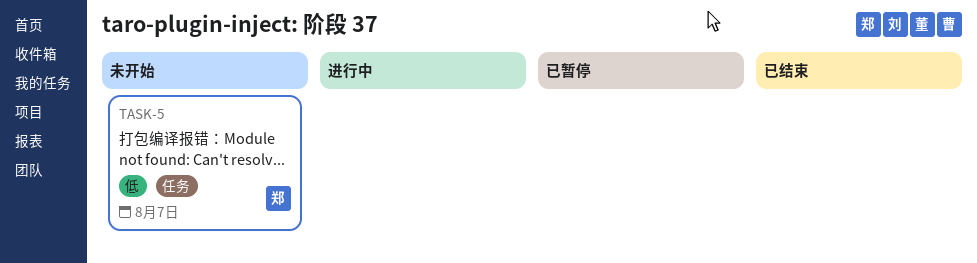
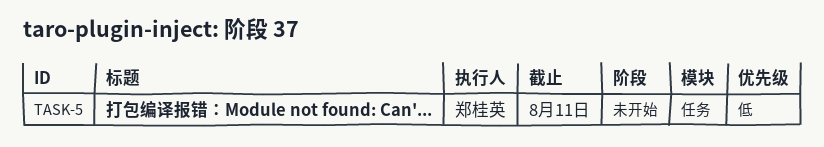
TASK-5, due: Aug 7 -> Aug 11

